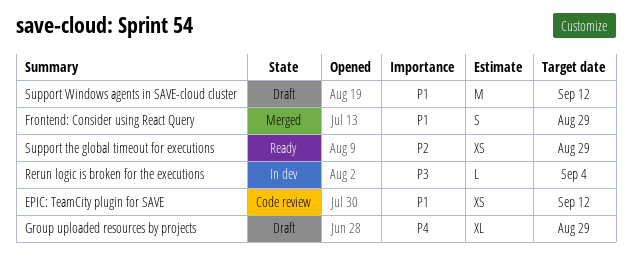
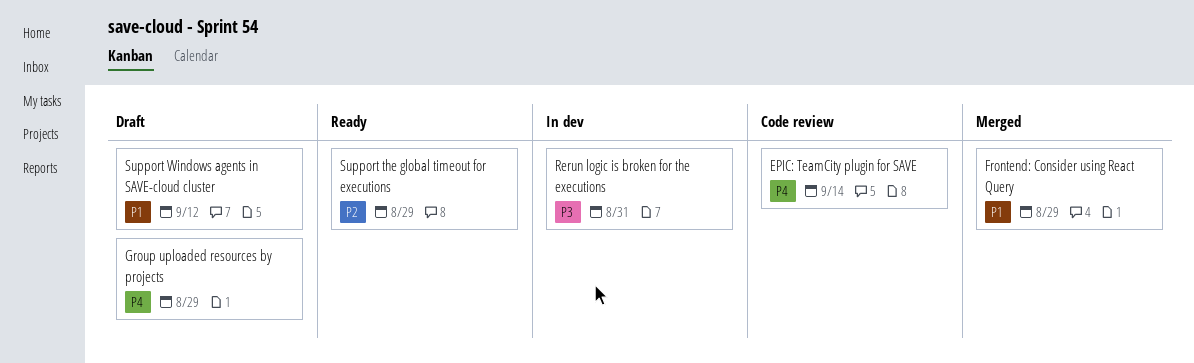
EPIC: TeamCity plugin for SAVE, priority: P1 -> P4
EPIC: TeamCity plugin for SAVE, due: Sep 12 -> Sep 14
Rerun logic is broken for the executions, due: Sep 4 -> Aug 31

